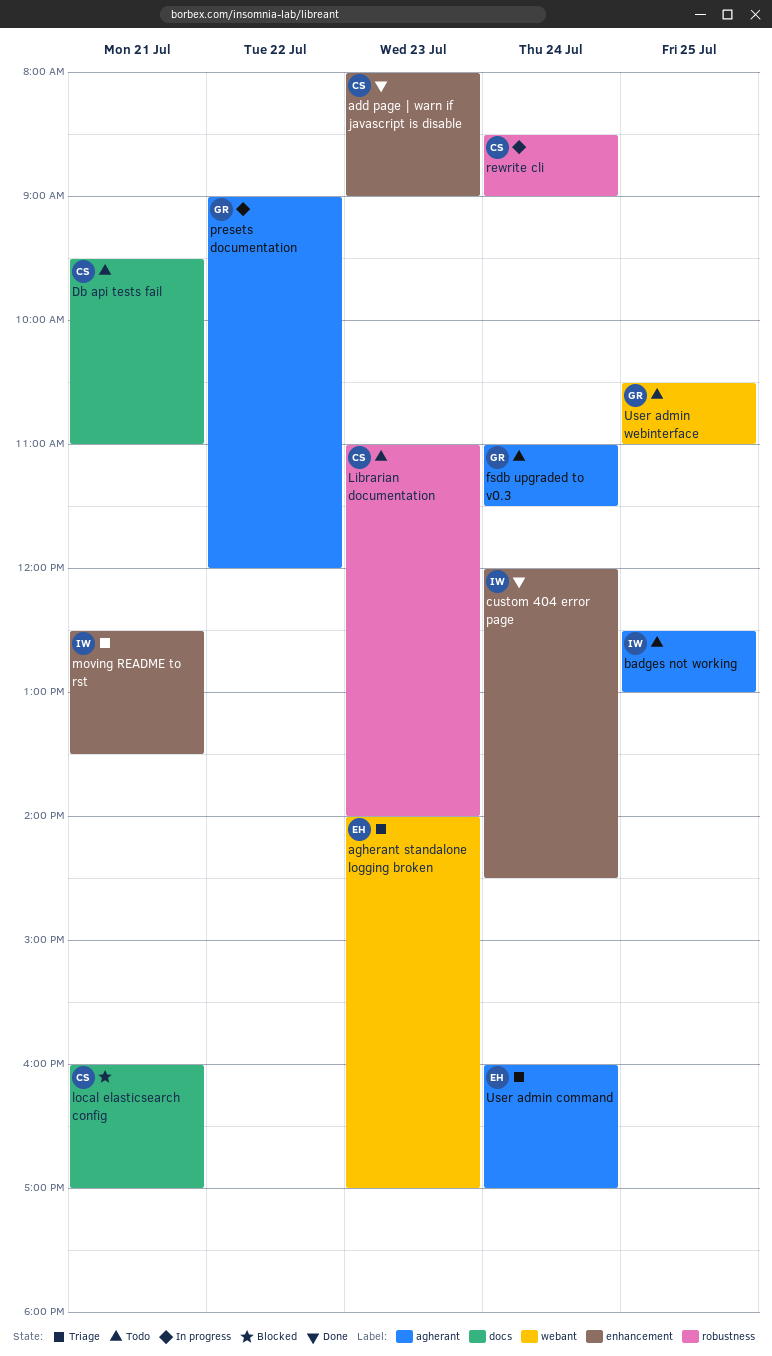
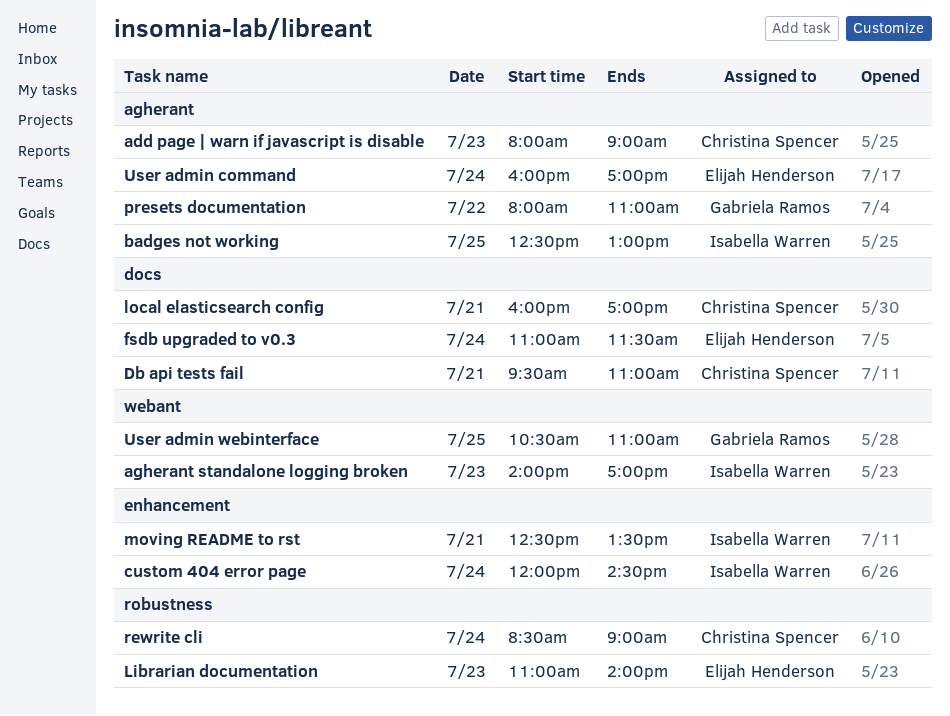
add page | warn if javascript is disable, label: enhancement -> agherant
agherant standalone logging broken, owner: Elijah Henderson -> Isabella Warren
fsdb upgraded to v0.3, owner: Gabriela Ramos -> Elijah Henderson
fsdb upgraded to v0.3, label: agherant -> docs
Librarian documentation, owner: Christina Spencer -> Elijah Henderson
presets documentation, begins: 09:00 -> 08:00
presets documentation, ends: 12:00 -> 11:00

